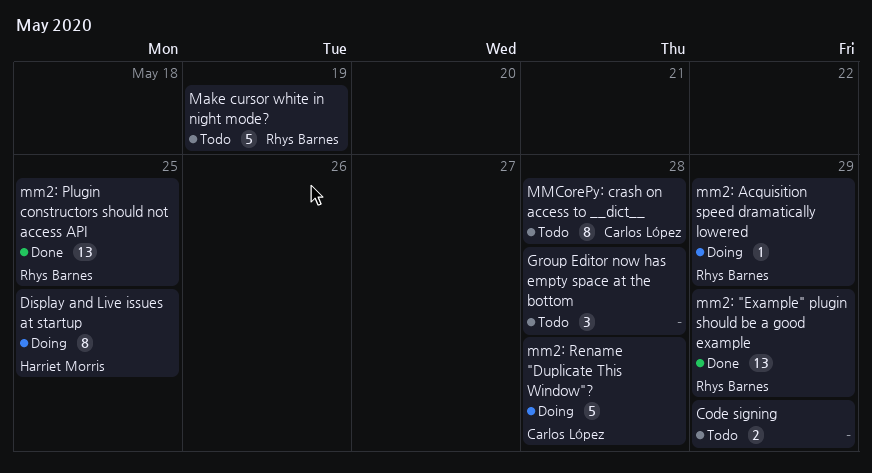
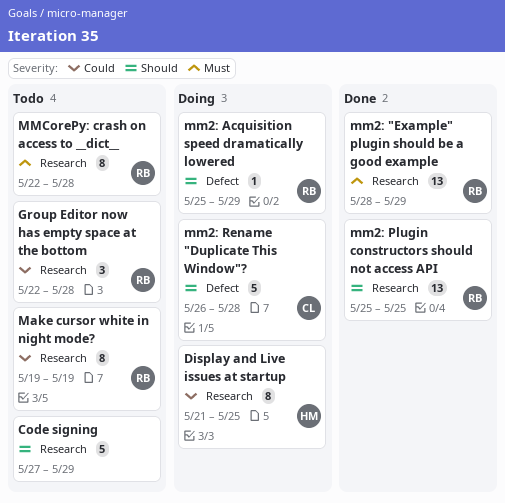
Code signing, estimate: 2 -> 5
Group Editor now has empty space at the bottom, owner: none -> Rhys Barnes
Make cursor white in night mode?, estimate: 5 -> 8
MMCorePy: crash on access to __dict__, owner: Carlos López -> Rhys Barnes

